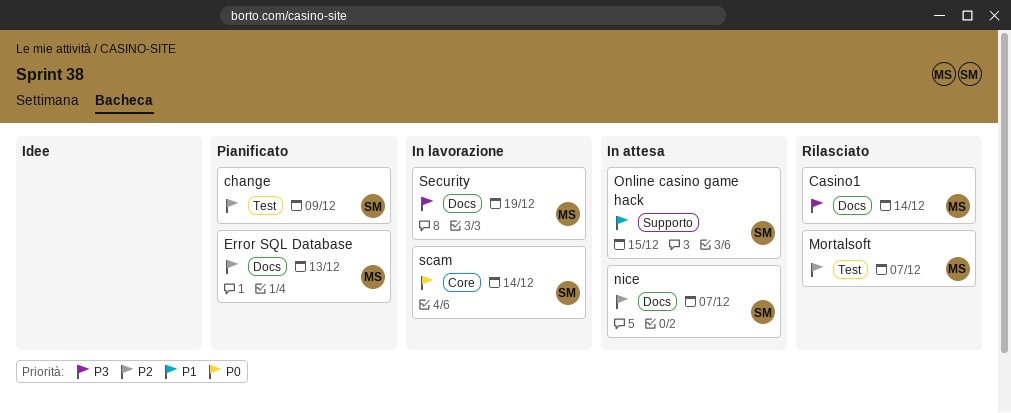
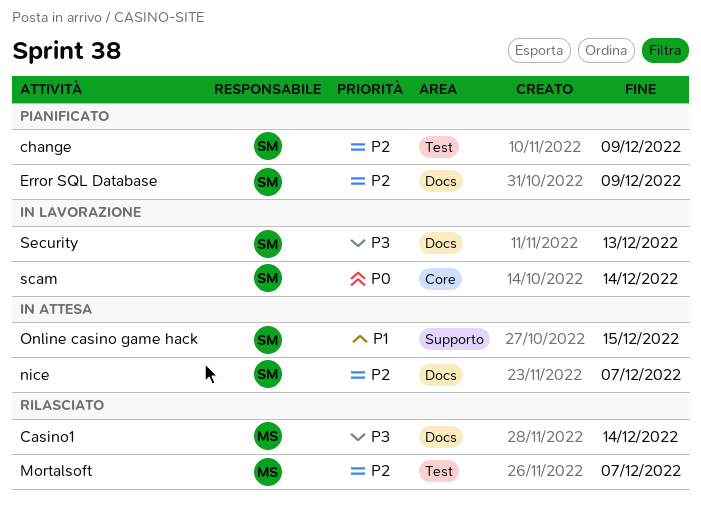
Error SQL Database, owner: MS -> SM
Error SQL Database, due: Dec 13 -> Dec 9
Security, owner: MS -> SM
Security, due: Dec 19 -> Dec 13

